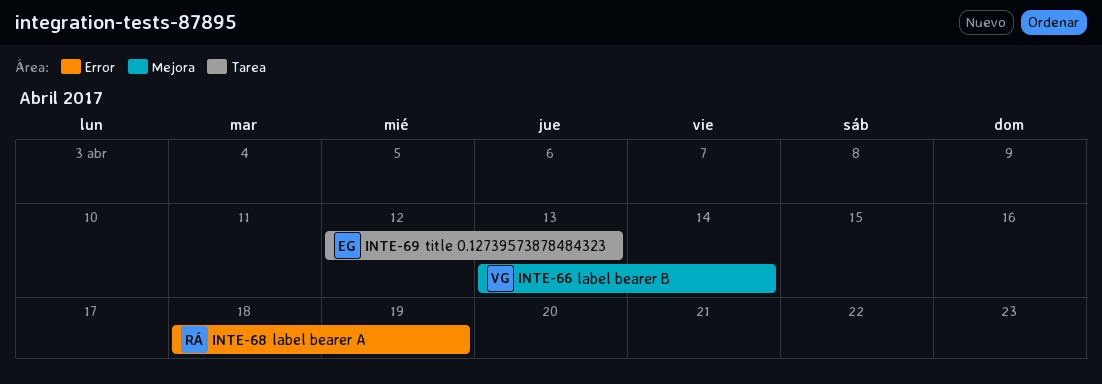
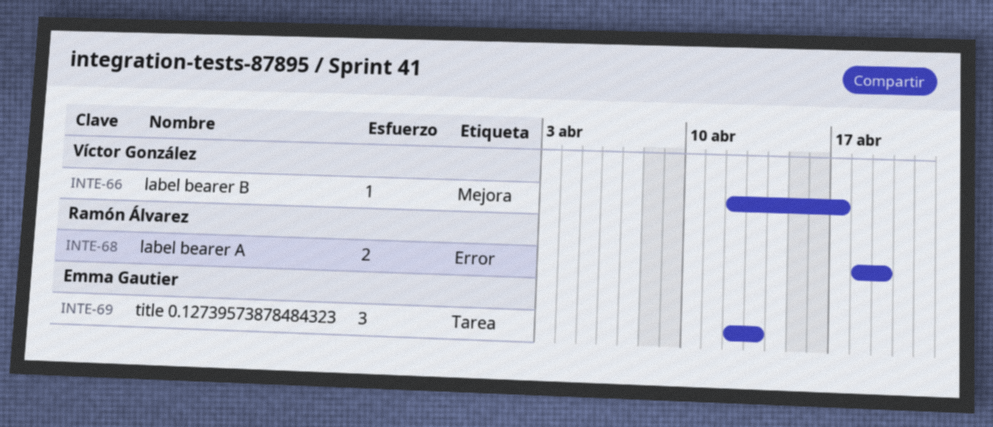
INTE-66, start: Apr 13 -> Apr 12
INTE-66, due: Apr 14 -> Apr 17

